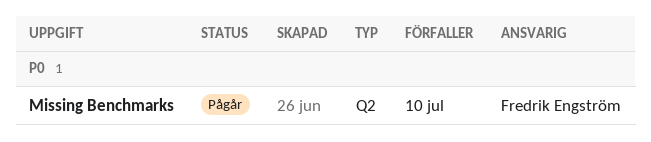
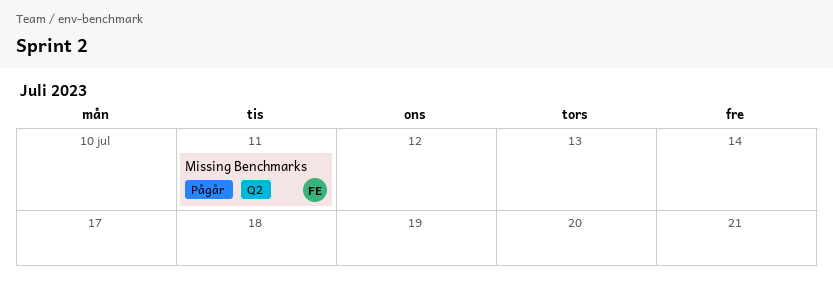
Missing Benchmarks, due: Jul 10 -> Jul 11

